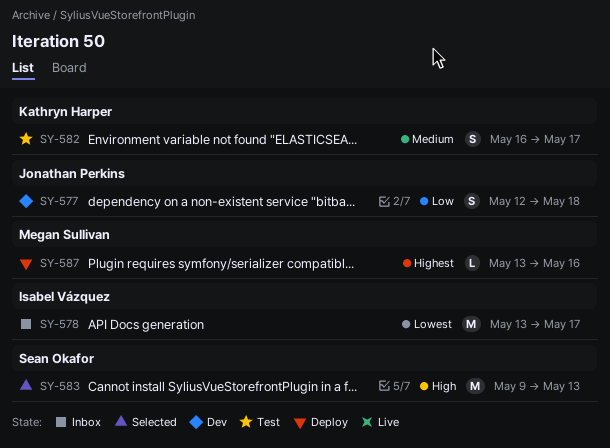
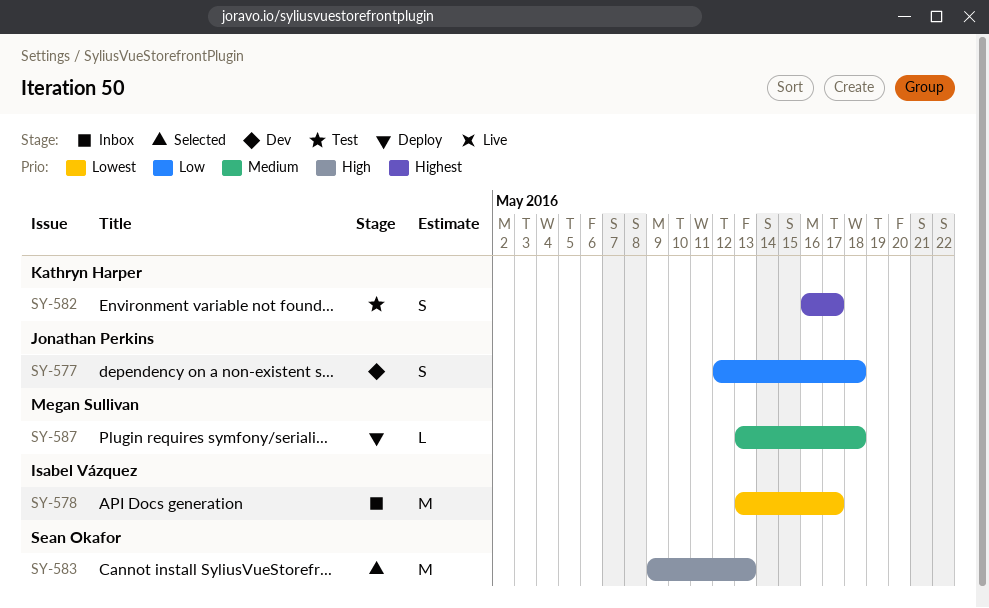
SY-582, priority: Medium -> Highest
SY-587, priority: Highest -> Medium
SY-587, due: May 16 -> May 18

